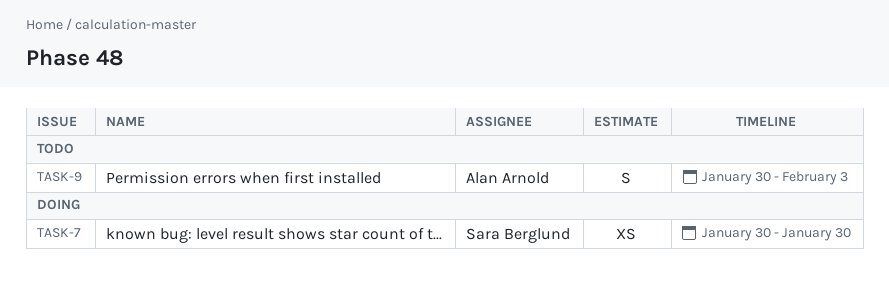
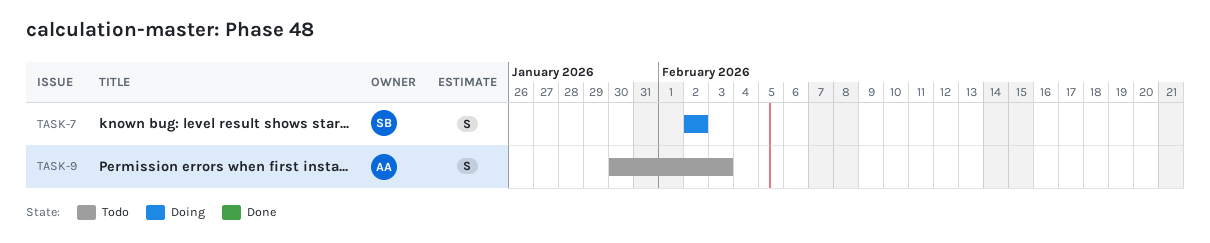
TASK-7, estimate: XS -> S
TASK-7, start: Jan 30 -> Feb 2
TASK-7, due: Jan 30 -> Feb 2

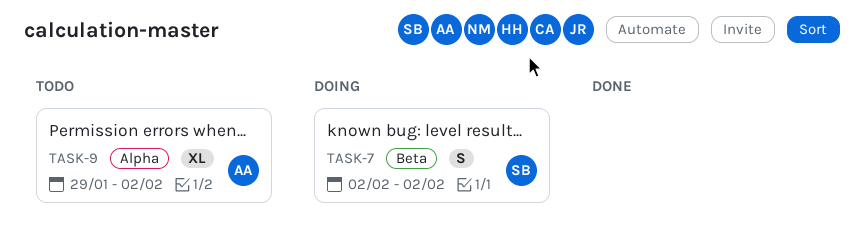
TASK-9, estimate: S -> XL
TASK-9, start: Jan 30 -> Jan 29
TASK-9, due: Feb 3 -> Feb 2

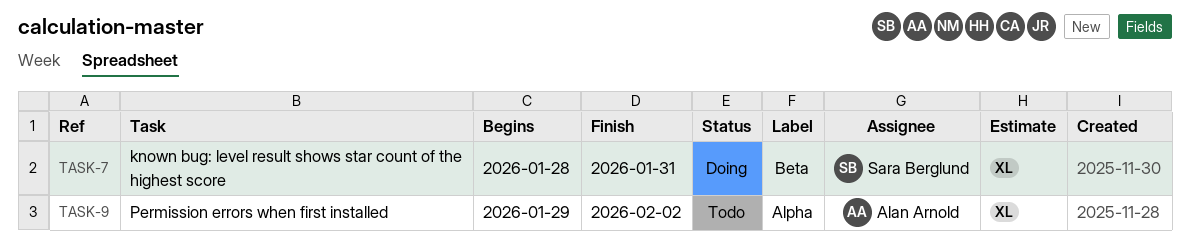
TASK-7, estimate: S -> XL
TASK-7, start: Feb 2 -> Jan 28
TASK-7, due: Feb 2 -> Jan 31

